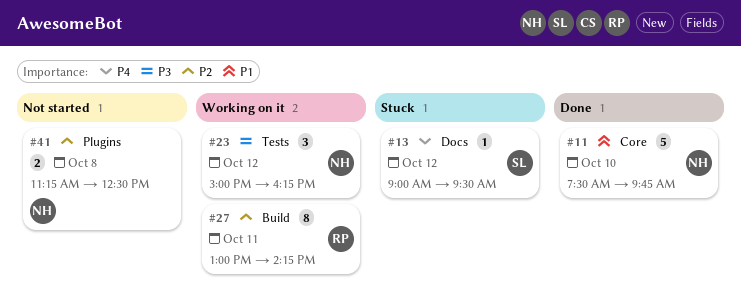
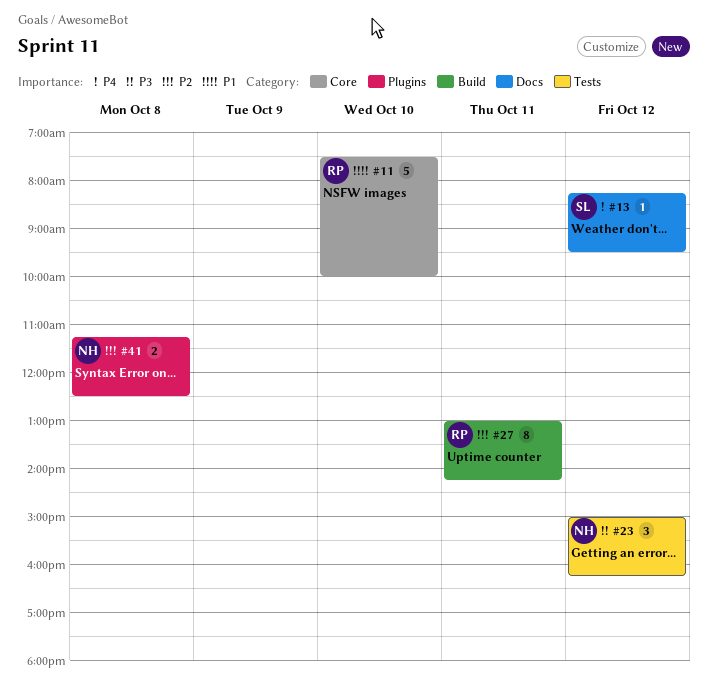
#11, owner: NH -> RP
#11, ends: 09:45 -> 10:00
#13, begins: 09:00 -> 08:15

